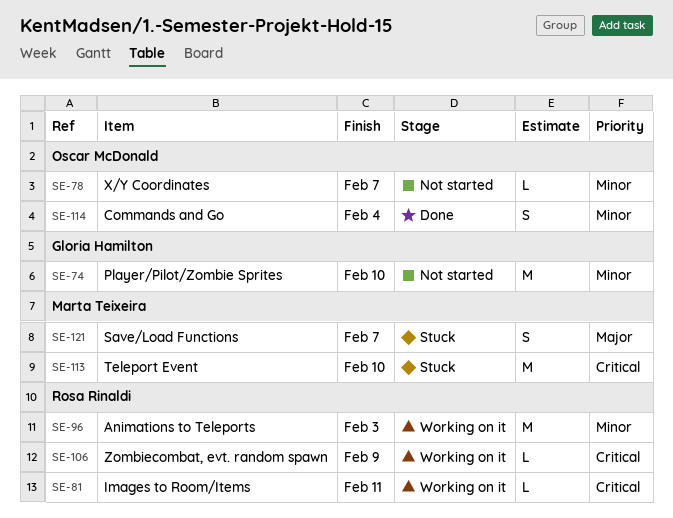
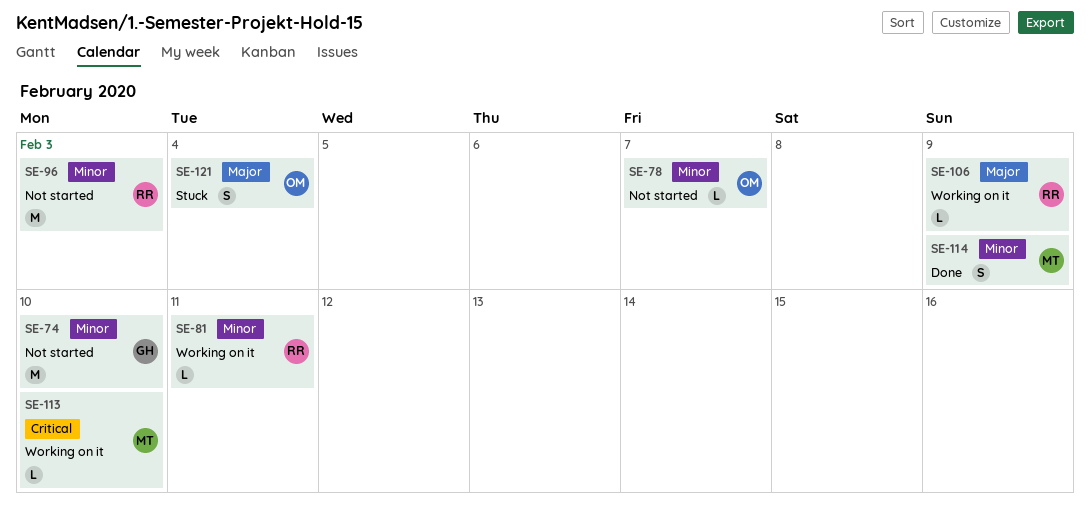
SE-81, priority: Critical -> Minor
SE-96, status: Working on it -> Not started
SE-106, priority: Critical -> Major
SE-113, status: Stuck -> Working on it
SE-113, estimate: M -> L
SE-114, owner: Oscar McDonald -> Marta Teixeira
SE-114, due: Feb 4 -> Feb 9
SE-121, owner: Marta Teixeira -> Oscar McDonald
SE-121, due: Feb 7 -> Feb 4

